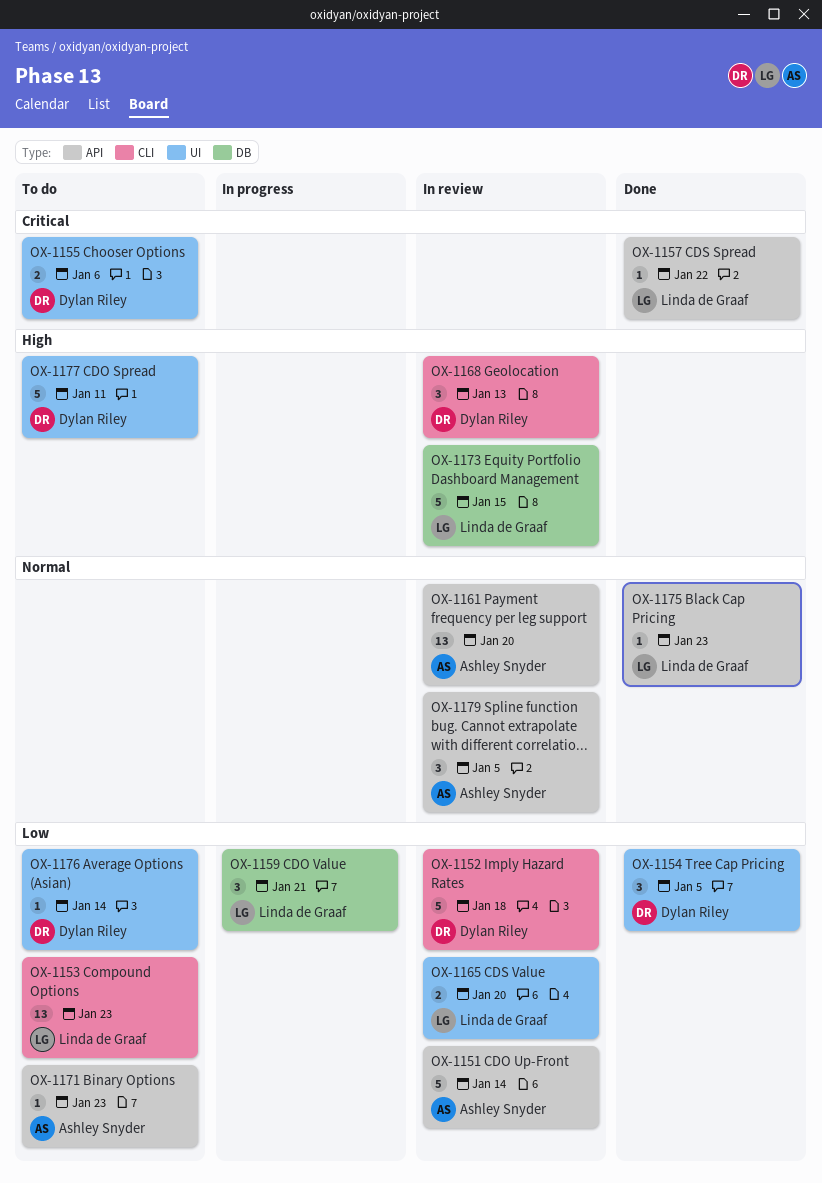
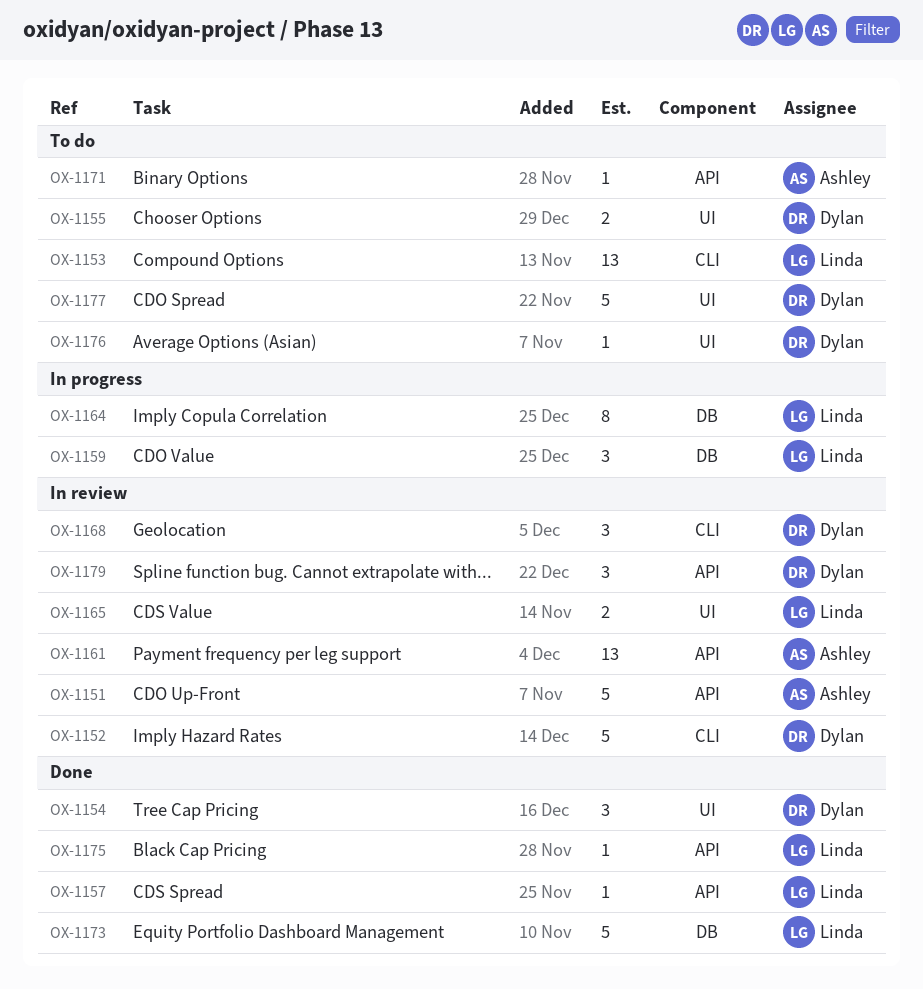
OX-1164: none -> present
OX-1173, status: In review -> Done
OX-1179, owner: Ashley Snyder -> Dylan Riley

